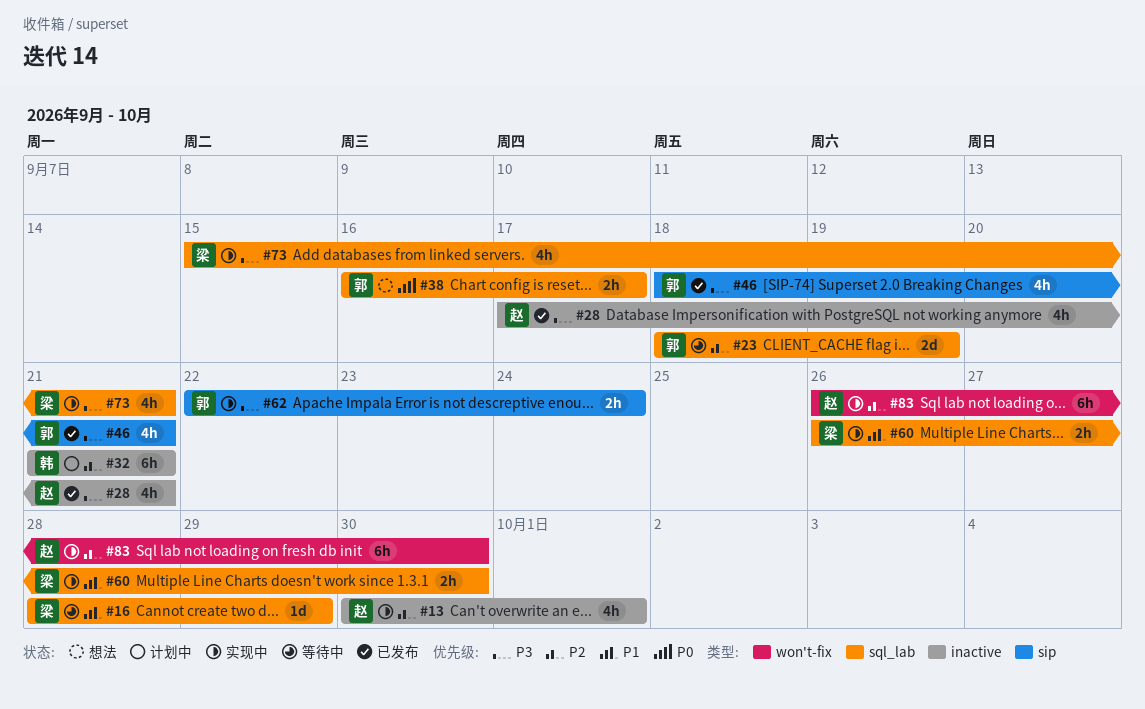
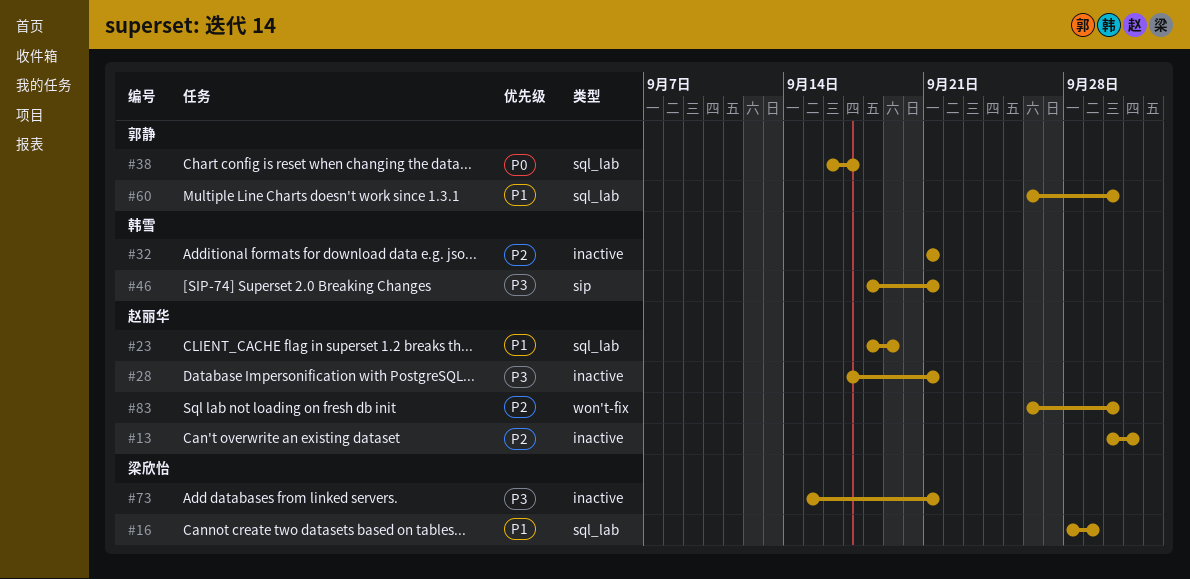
#23, owner: 郭静 -> 赵丽华
#23, priority: P2 -> P1
#46, owner: 郭静 -> 韩雪
#60, owner: 梁欣怡 -> 郭静
#62: present -> none
#73, label: sql_lab -> inactive

